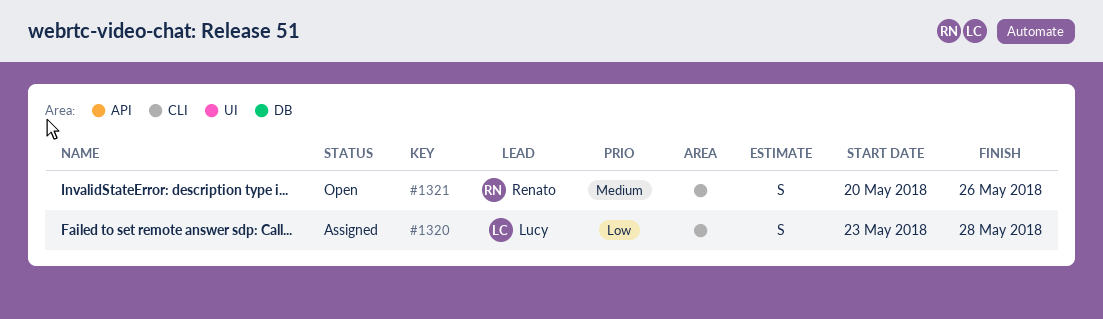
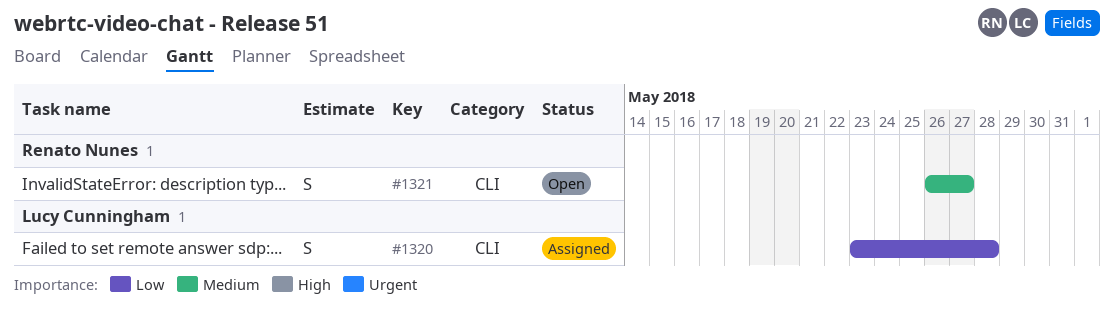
#1321, start: May 20 -> May 26
#1321, due: May 26 -> May 27

